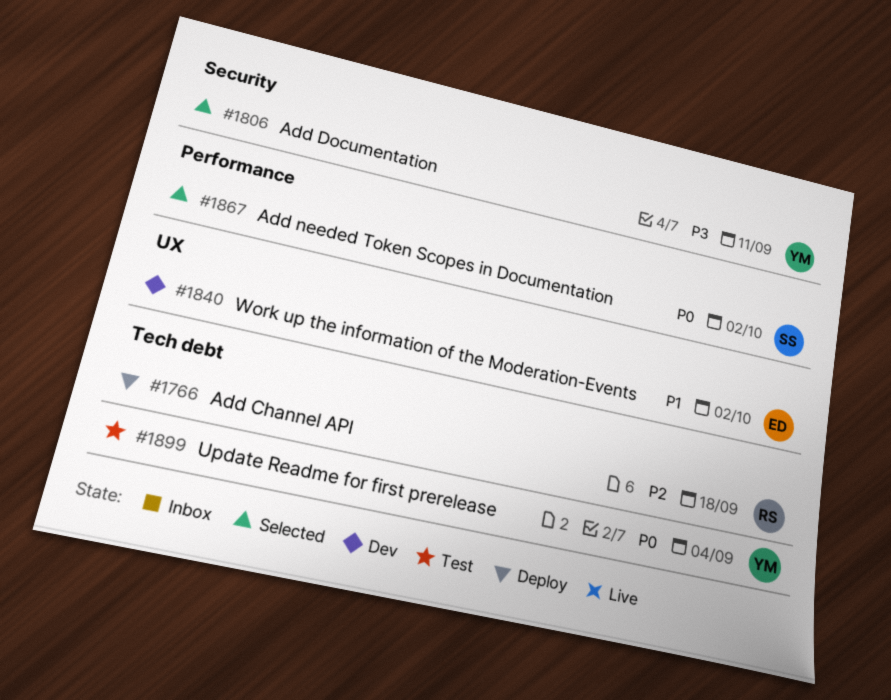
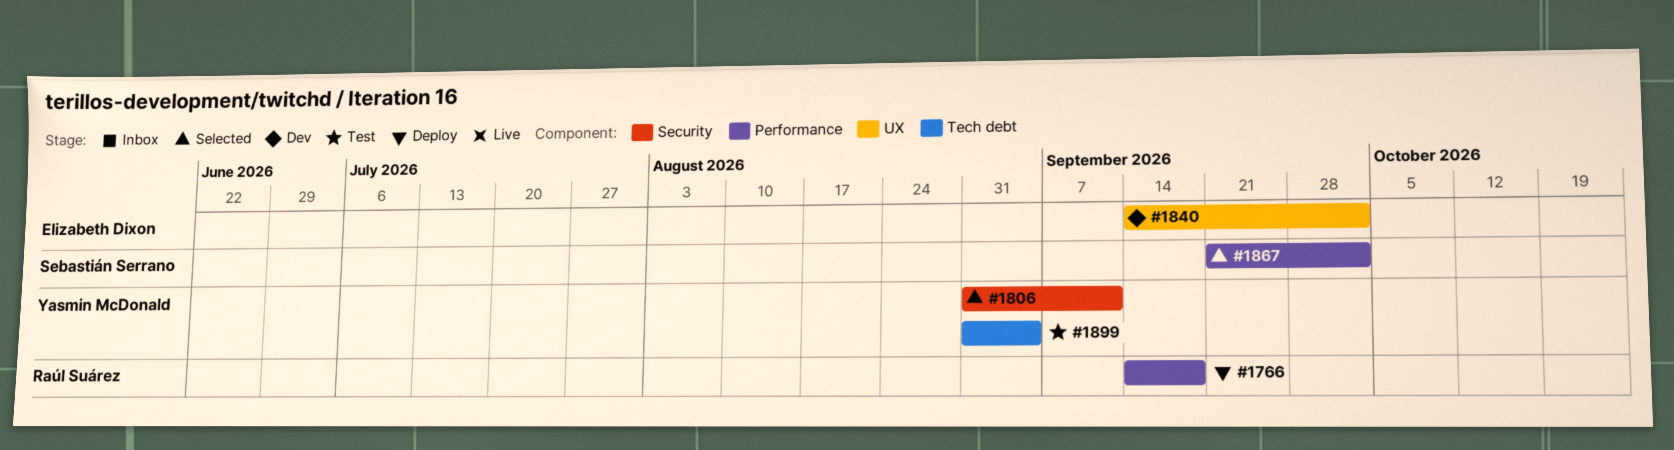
#1766, label: Tech debt -> Performance

